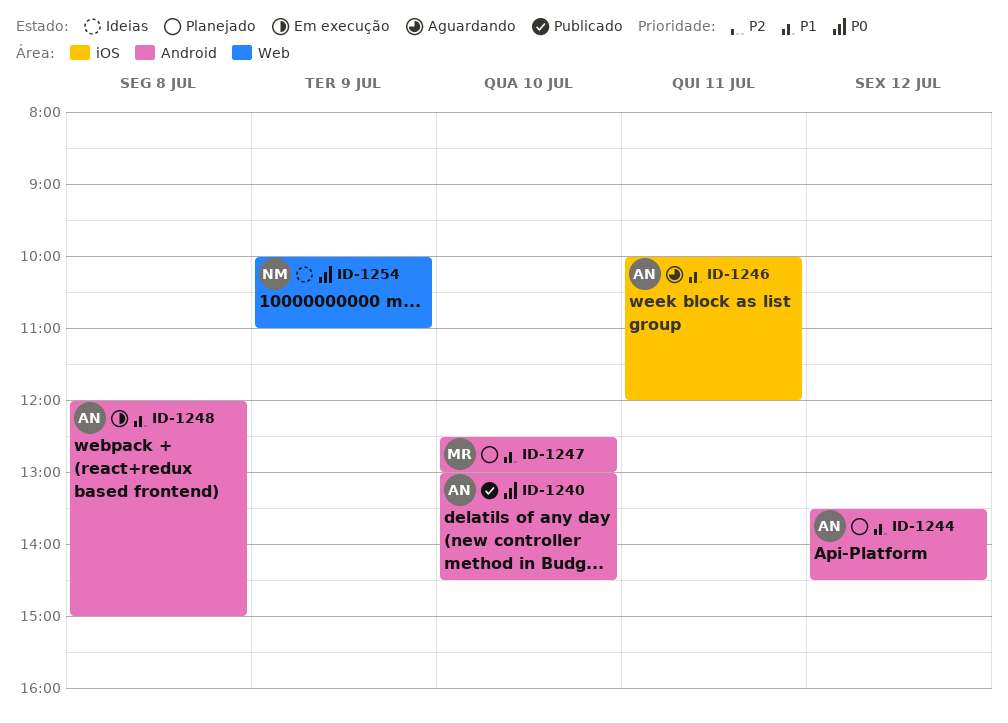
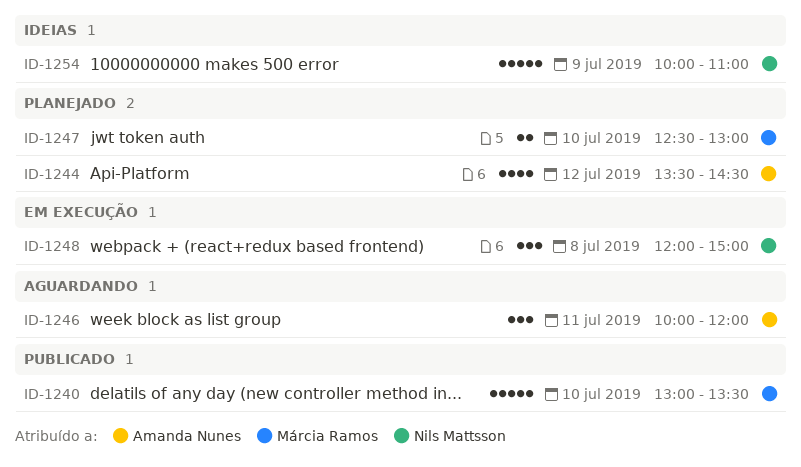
ID-1240, owner: Amanda Nunes -> Márcia Ramos
ID-1240, ends: 14:30 -> 13:30
ID-1248, owner: Amanda Nunes -> Nils Mattsson

